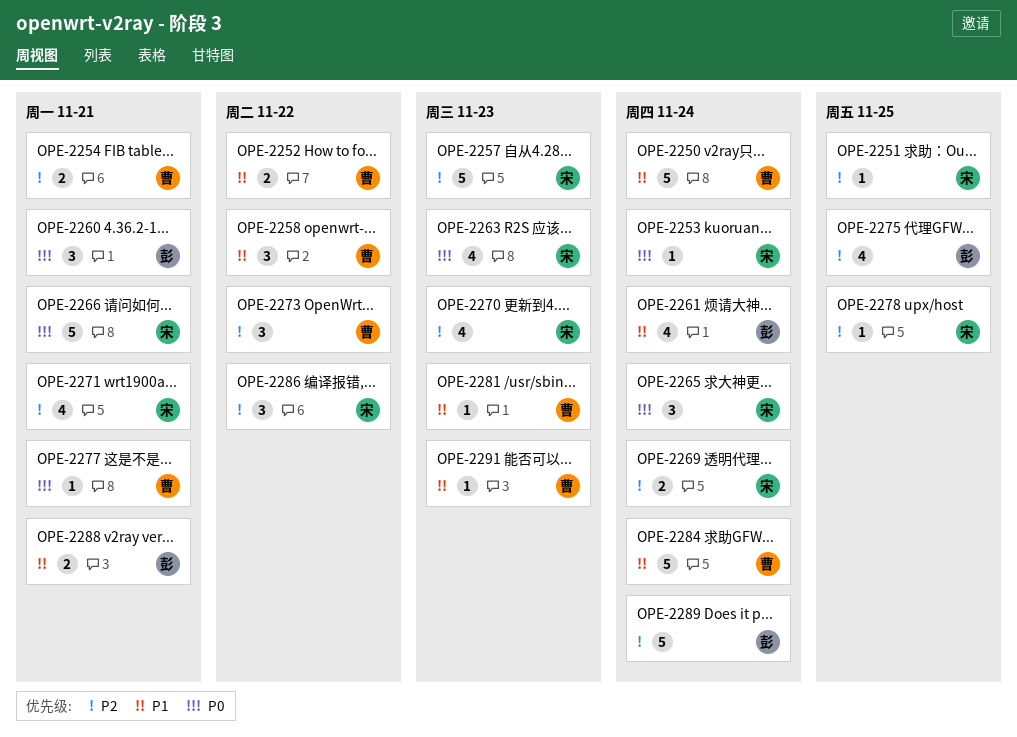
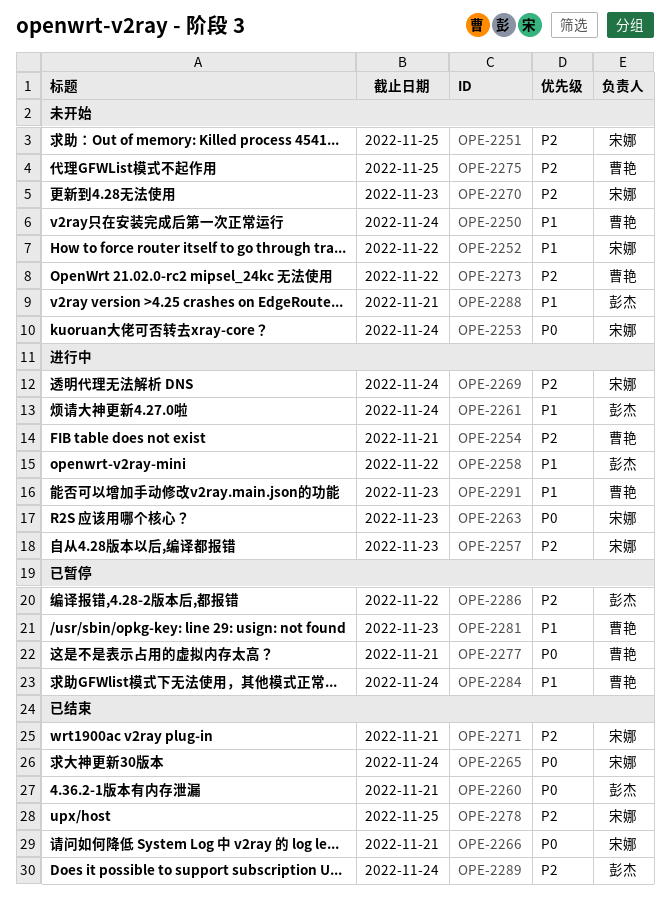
OPE-2252, owner: 曹艳 -> 宋娜
OPE-2258, owner: 曹艳 -> 彭杰
OPE-2275, owner: 彭杰 -> 曹艳
OPE-2286, owner: 宋娜 -> 彭杰

